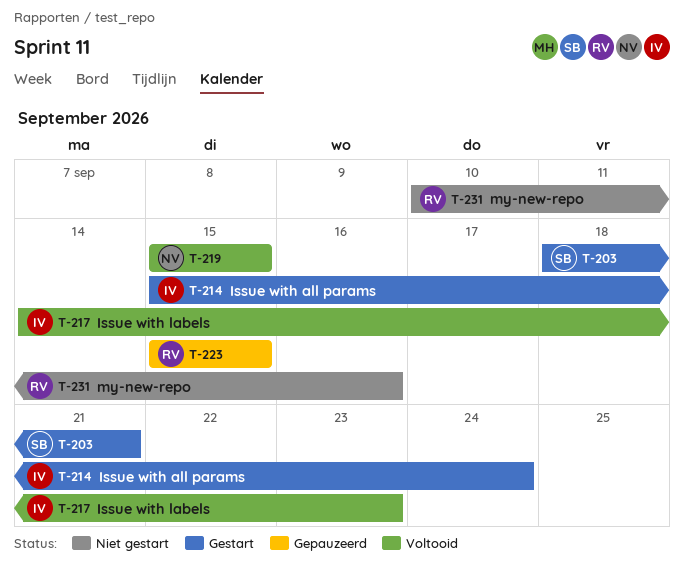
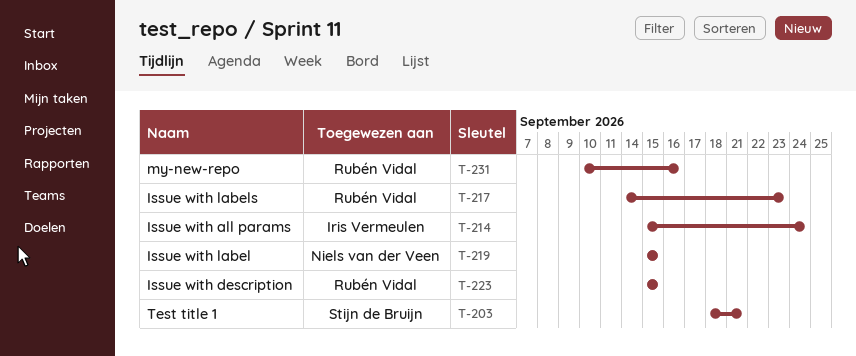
T-217, owner: Iris Vermeulen -> Rubén Vidal

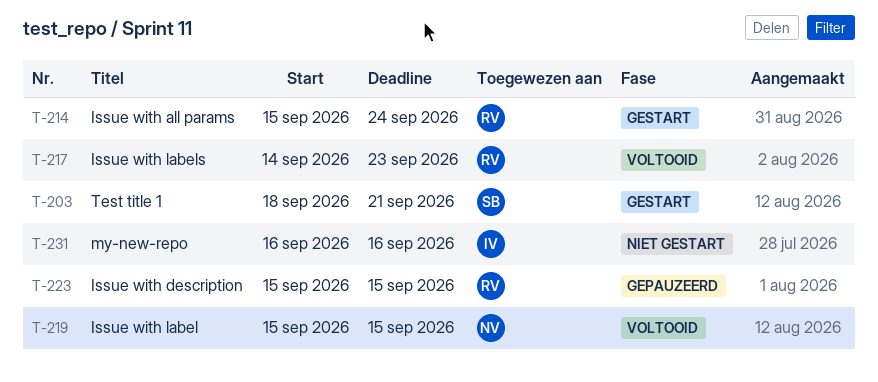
T-214, owner: Iris Vermeulen -> Rubén Vidal
T-231, owner: Rubén Vidal -> Iris Vermeulen
T-231, start: Sep 10 -> Sep 16

